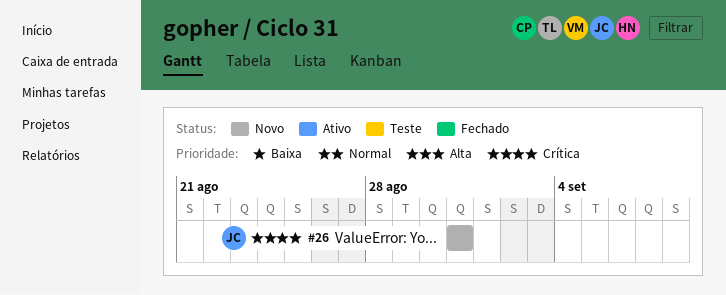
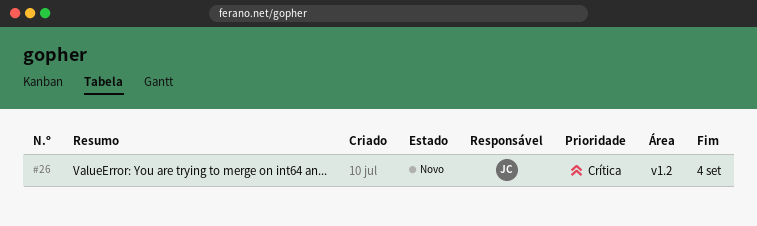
#26, due: Aug 31 -> Sep 4

